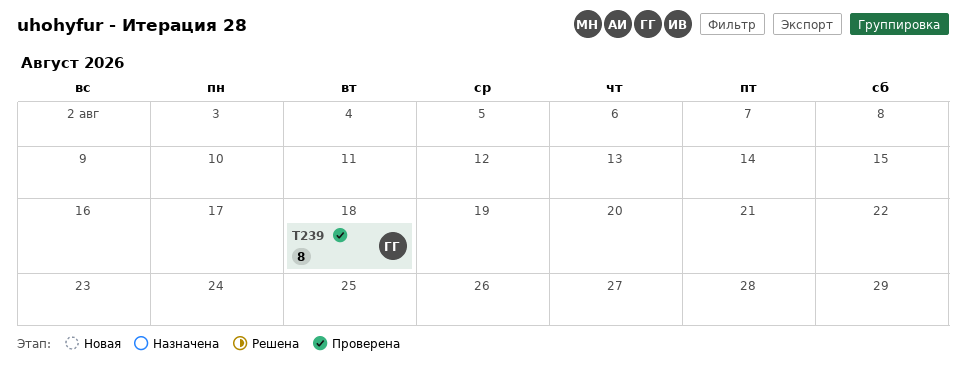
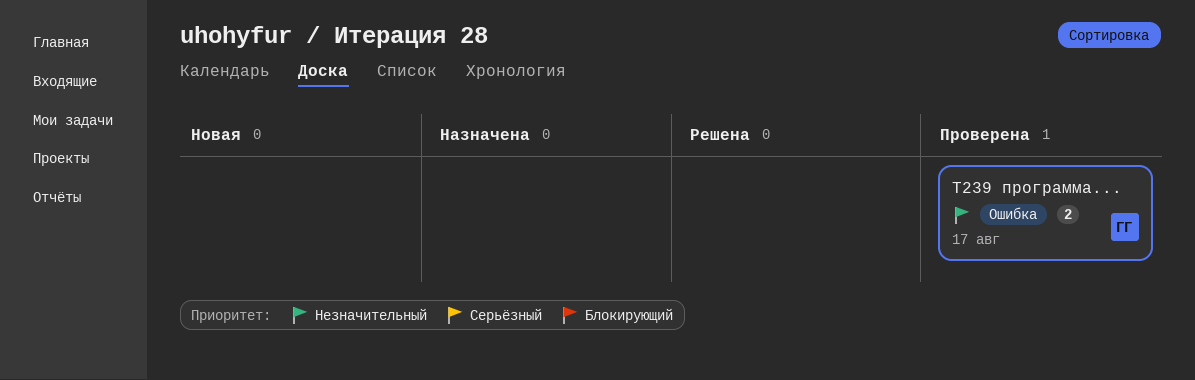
T239, estimate: 8 -> 2
T239, due: Aug 18 -> Aug 17

